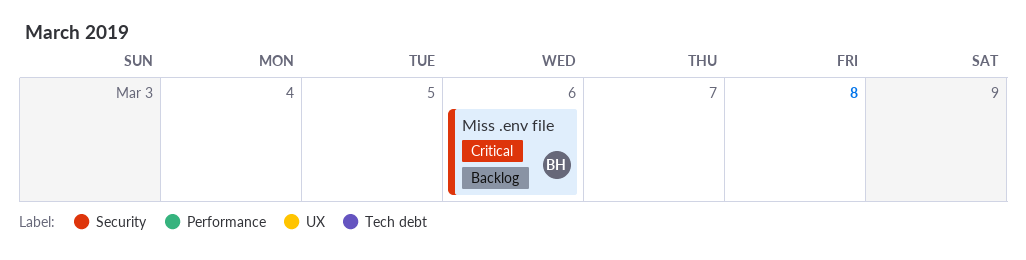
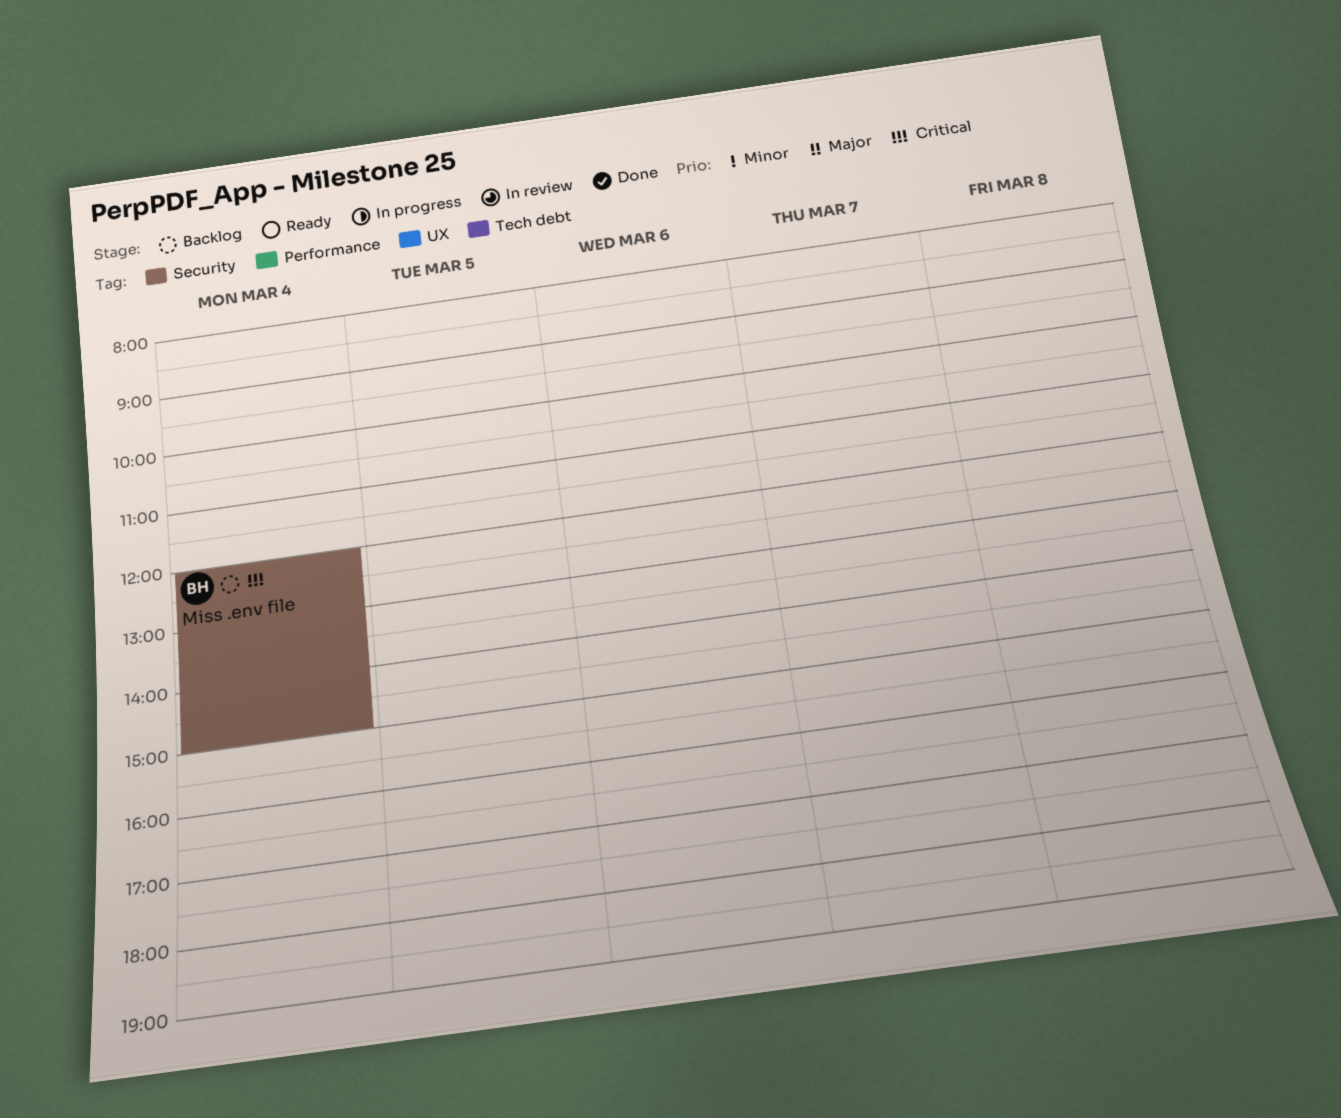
Miss .env file, day: Mar 6 -> Mar 4

